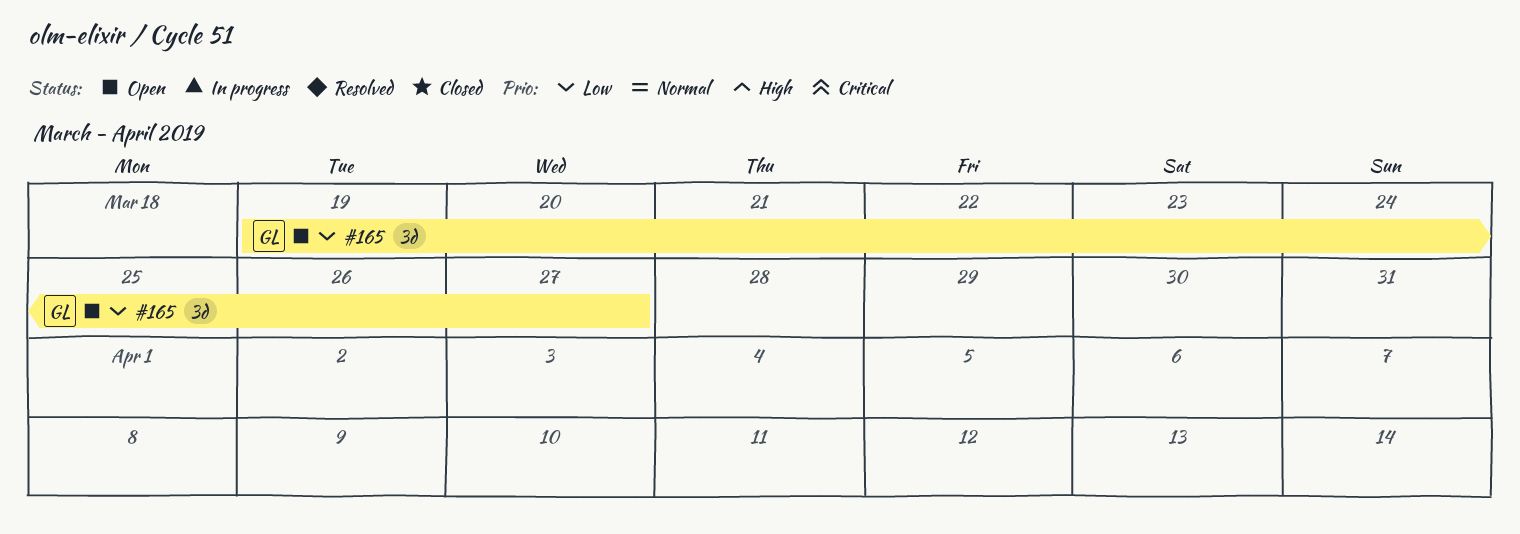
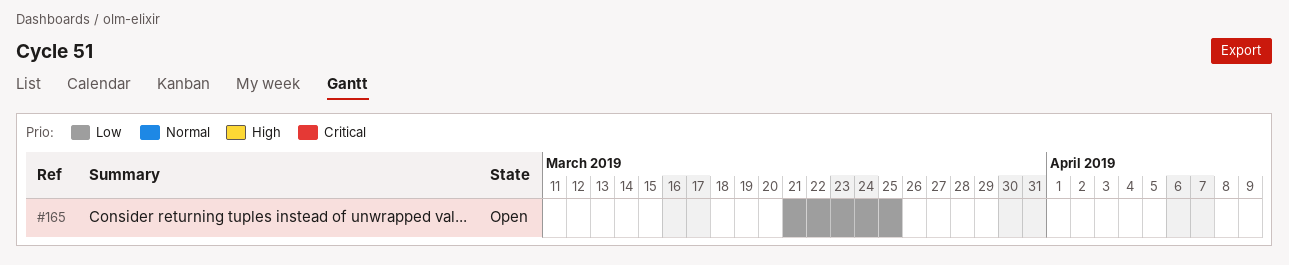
#165, start: Mar 19 -> Mar 21
#165, due: Mar 27 -> Mar 25

